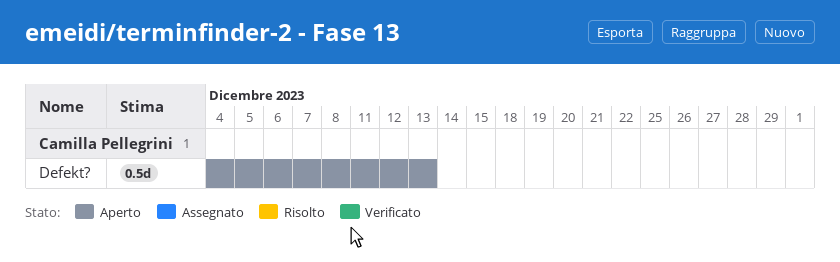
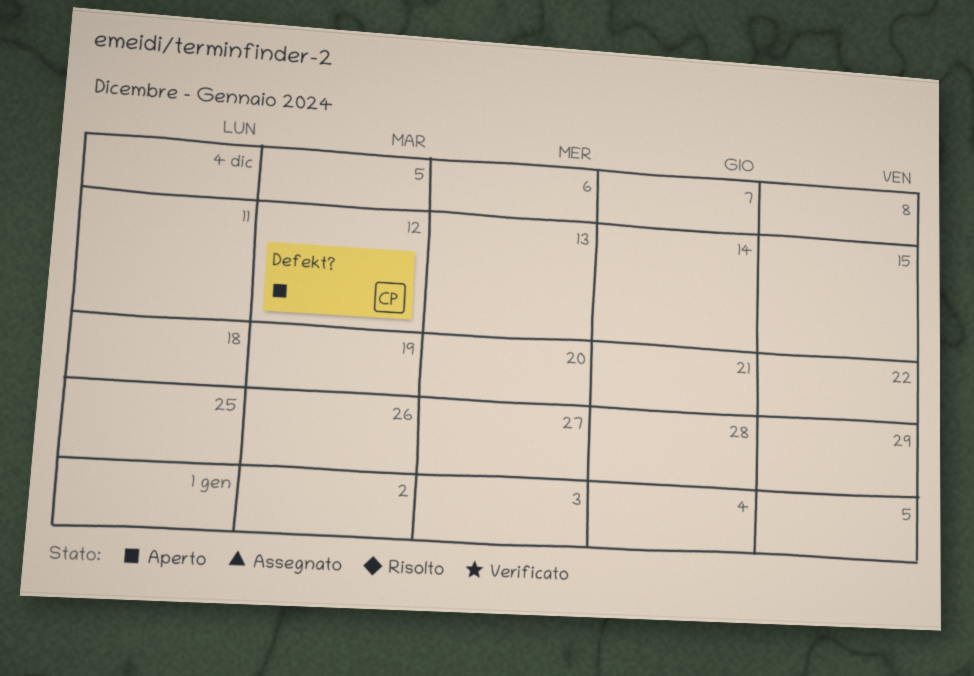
Defekt?, due: Dec 13 -> Dec 12

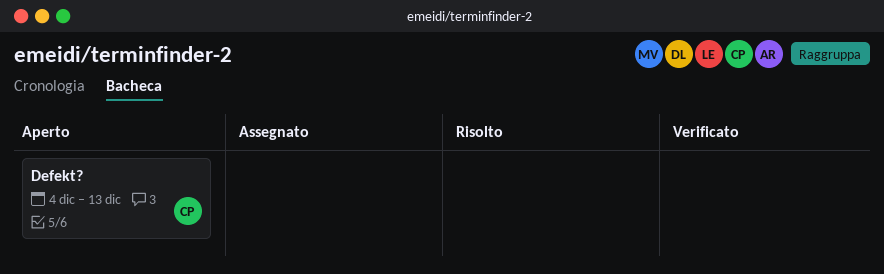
Defekt?, due: Dec 12 -> Dec 13

